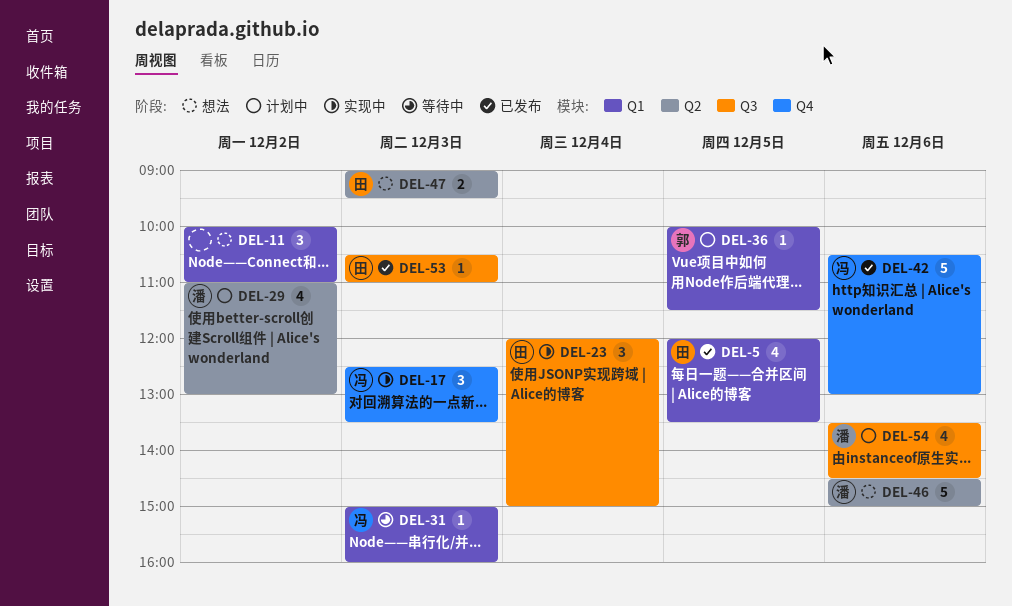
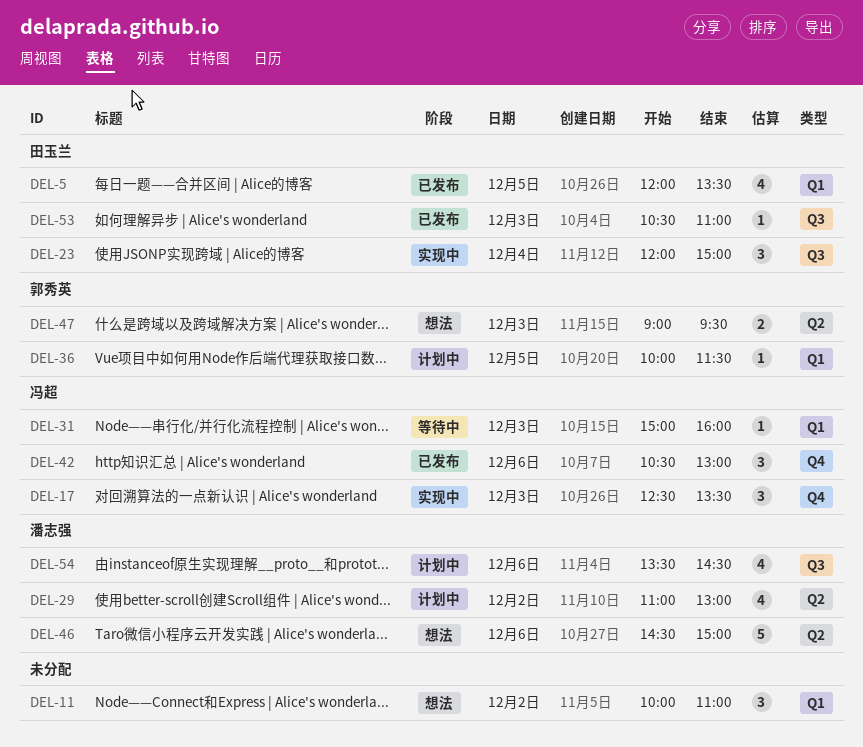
DEL-42, estimate: 5 -> 3
DEL-47, owner: 田玉兰 -> 郭秀英

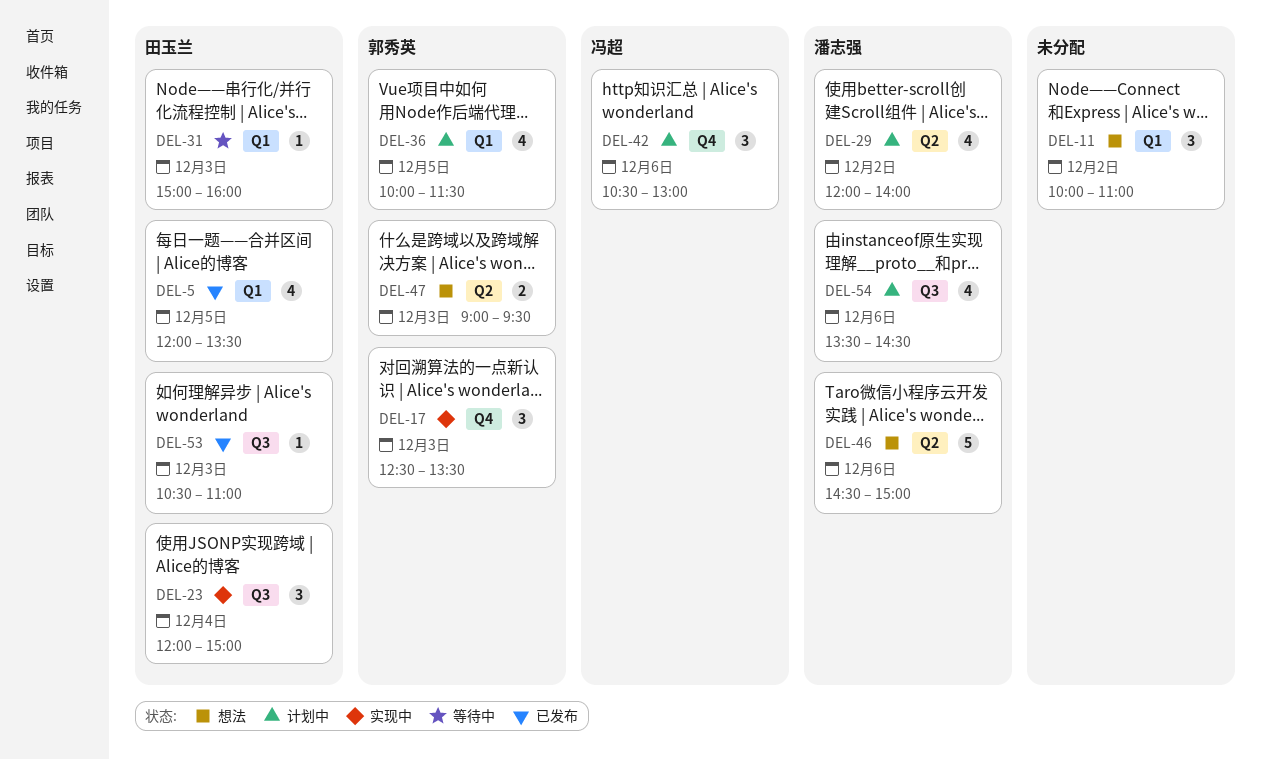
DEL-17, owner: 冯超 -> 郭秀英
DEL-29, begins: 11:00 -> 12:00
DEL-29, ends: 13:00 -> 14:00
DEL-31, owner: 冯超 -> 田玉兰
DEL-36, estimate: 1 -> 4
DEL-42, status: 已发布 -> 计划中

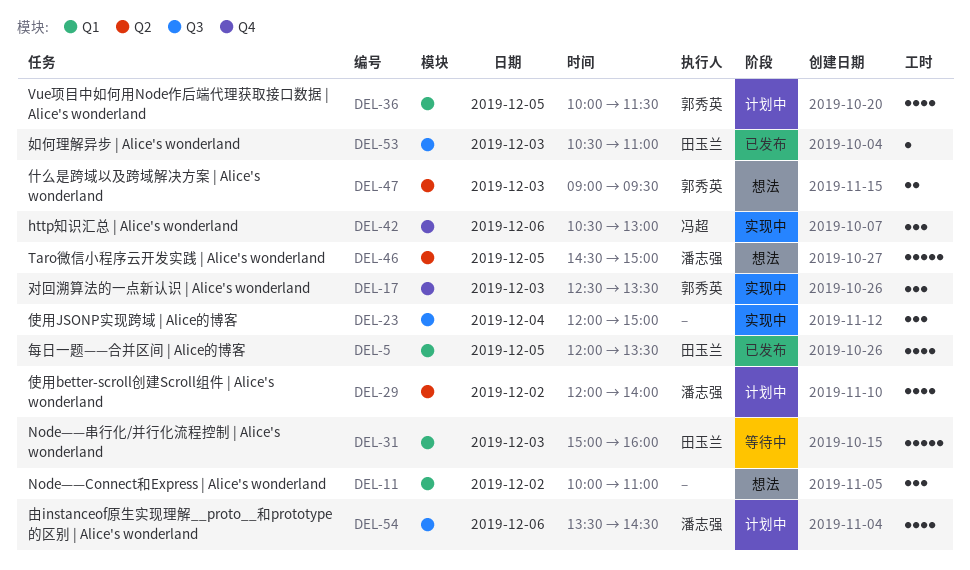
DEL-23, owner: 田玉兰 -> none
DEL-31, estimate: 1 -> 5
DEL-42, status: 计划中 -> 实现中
DEL-46, day: Dec 6 -> Dec 5

